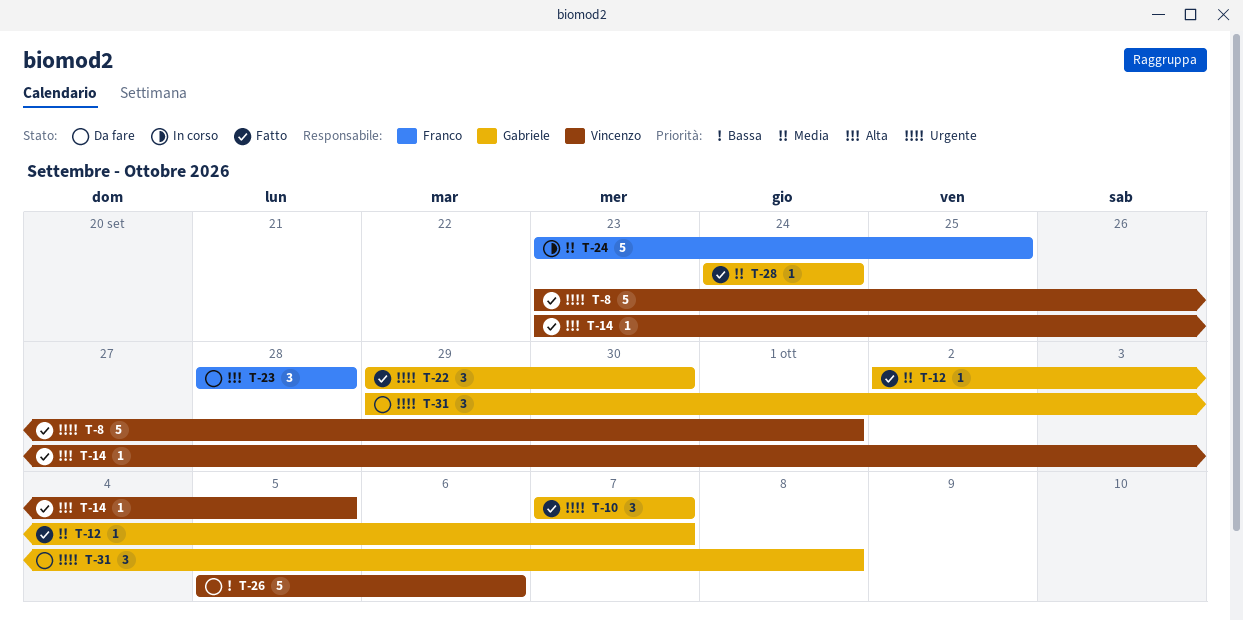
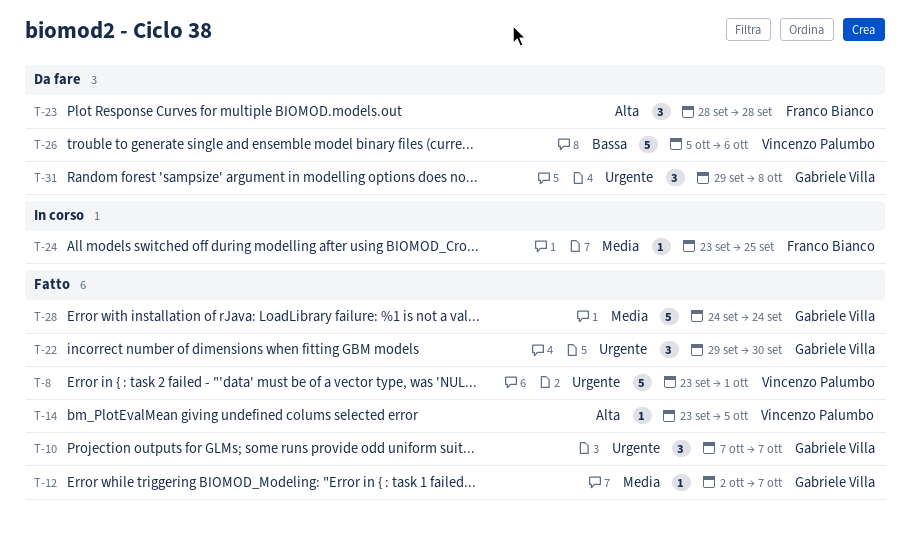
T-24, estimate: 5 -> 1
T-28, estimate: 1 -> 5

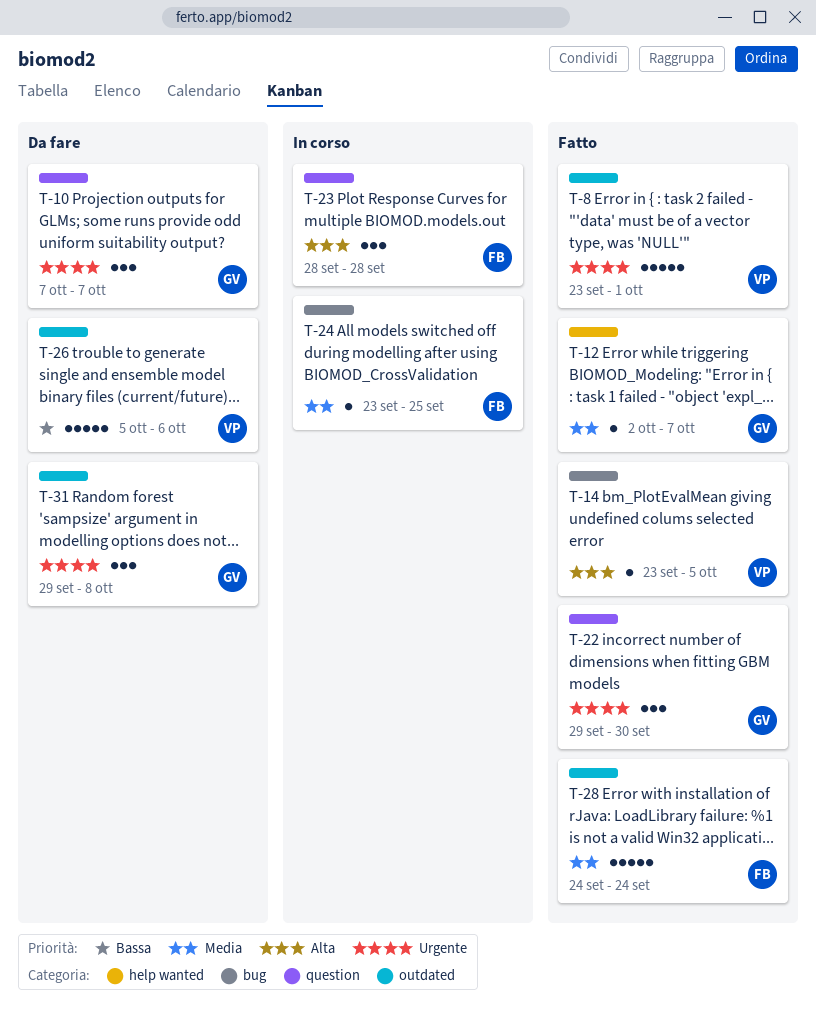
T-10, status: Fatto -> Da fare
T-23, status: Da fare -> In corso
T-28, owner: Gabriele Villa -> Franco Bianco

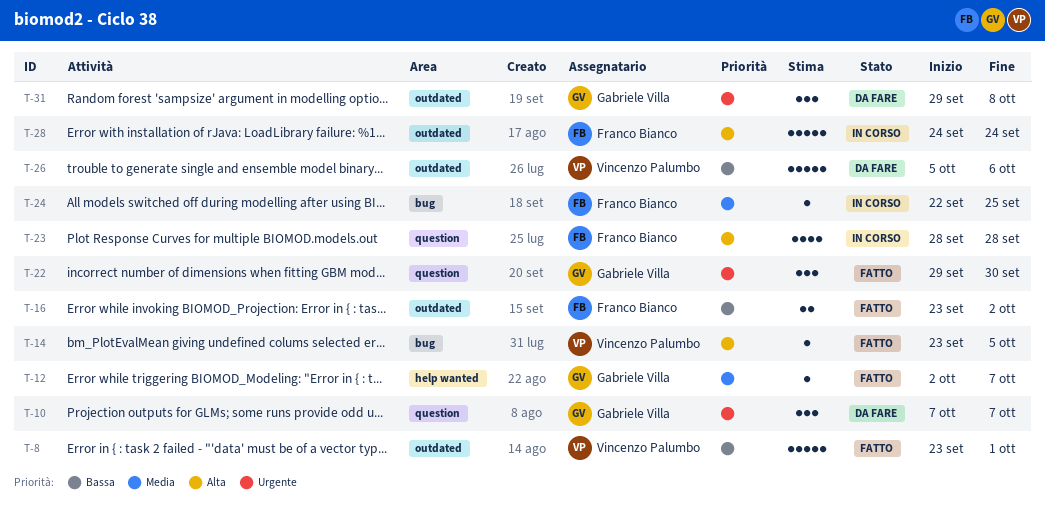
T-8, priority: Urgente -> Bassa
T-16: none -> present
T-23, estimate: 3 -> 4
T-24, start: Sep 23 -> Sep 22
T-28, status: Fatto -> In corso
T-28, priority: Media -> Alta

